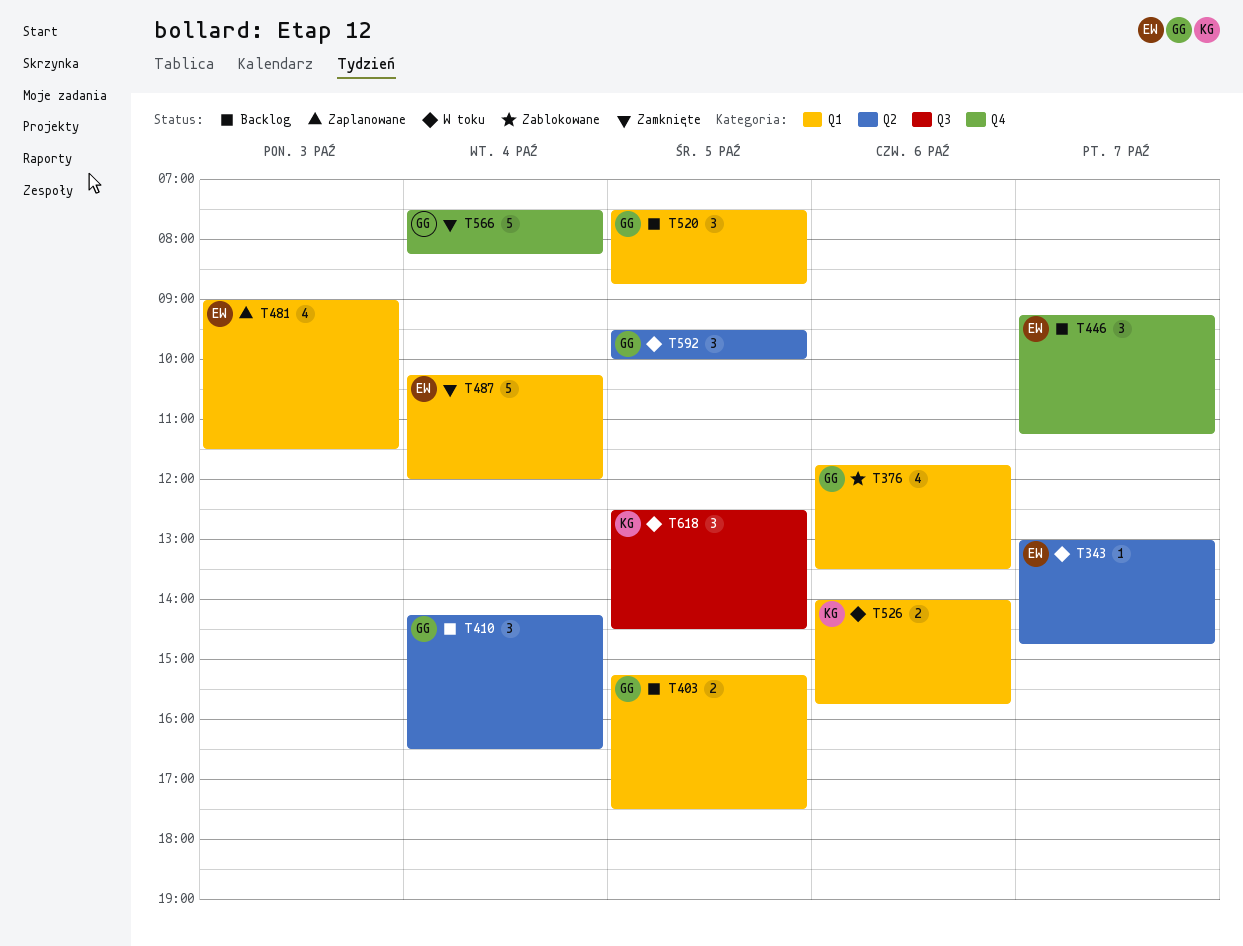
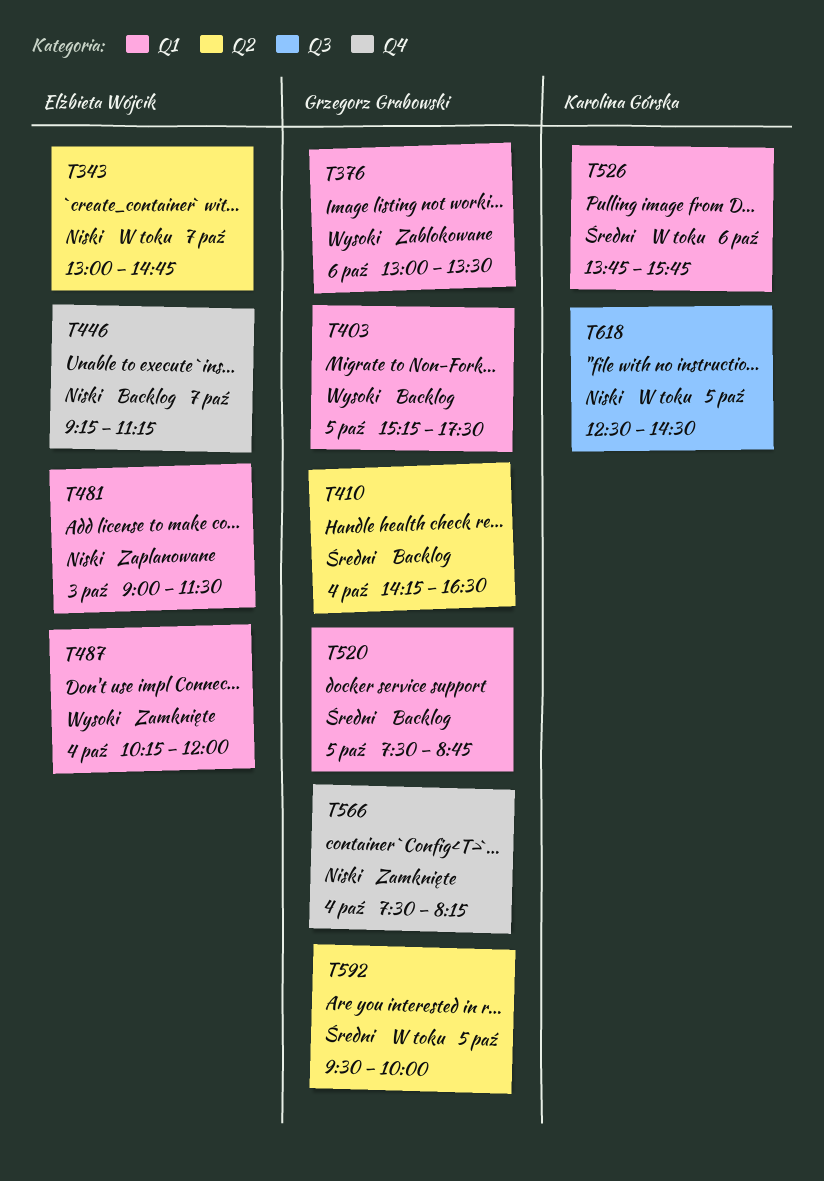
T376, begins: 11:45 -> 13:00
T526, begins: 14:00 -> 13:45

